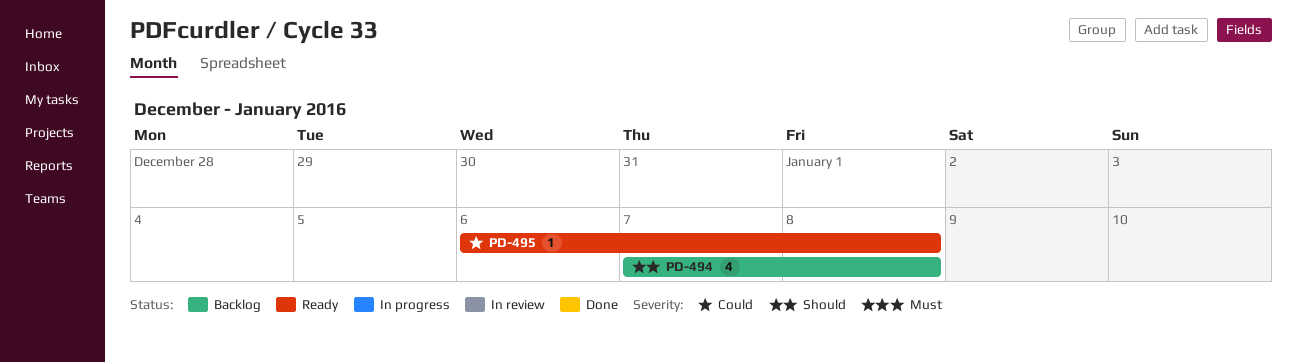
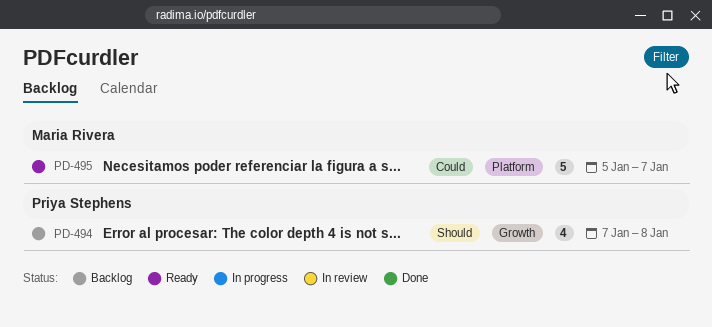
PD-495, estimate: 1 -> 5
PD-495, start: Jan 6 -> Jan 5
PD-495, due: Jan 8 -> Jan 7

